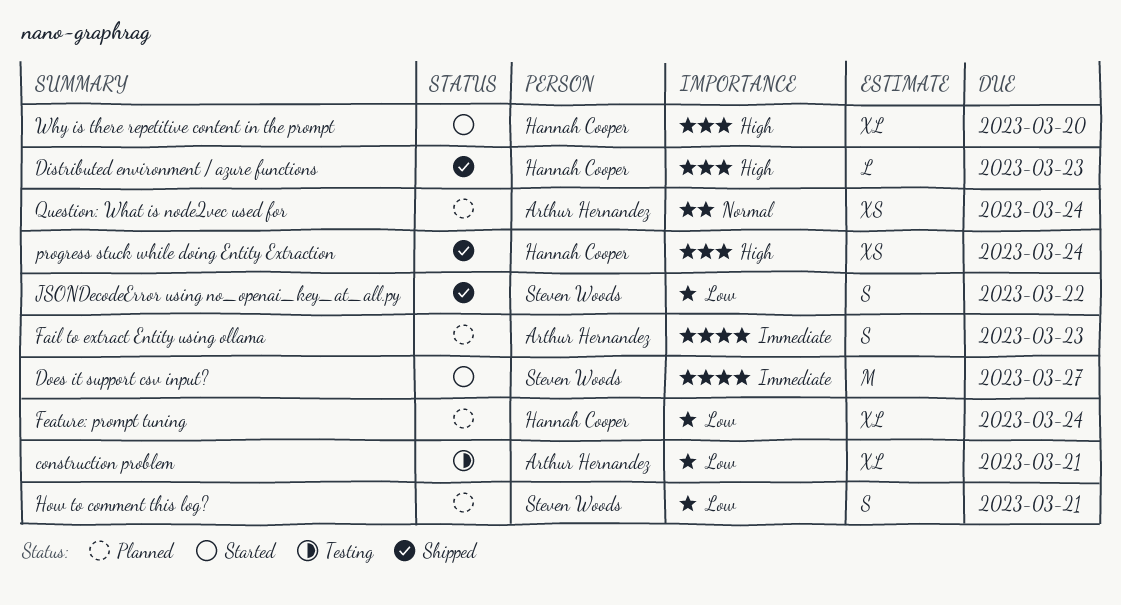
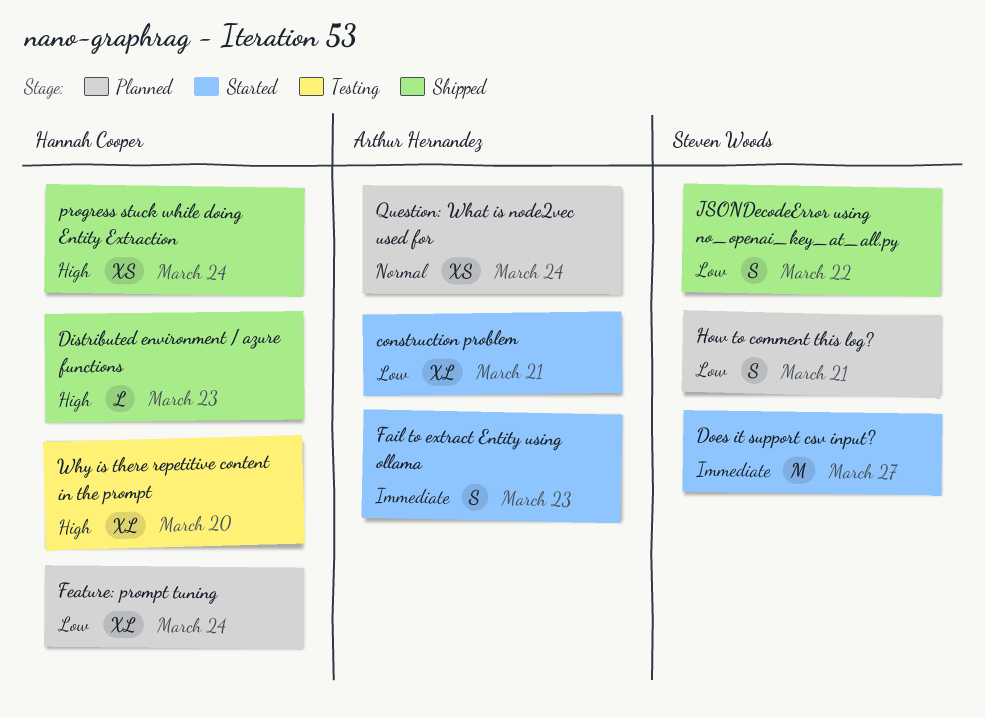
construction problem, status: Testing -> Started
Fail to extract Entity using ollama, status: Planned -> Started
Why is there repetitive content in the prompt, status: Started -> Testing

